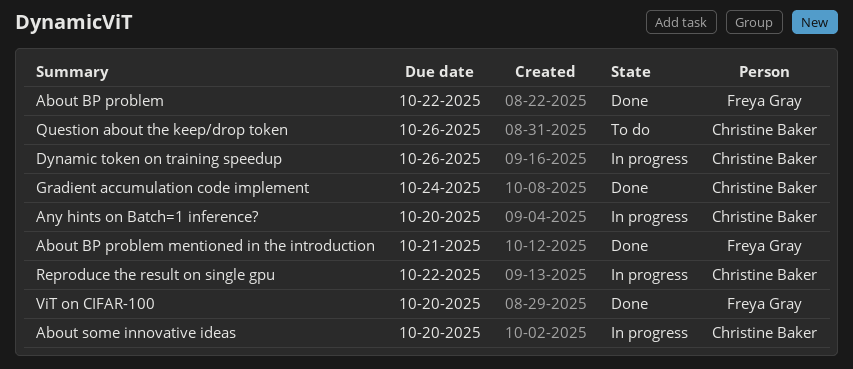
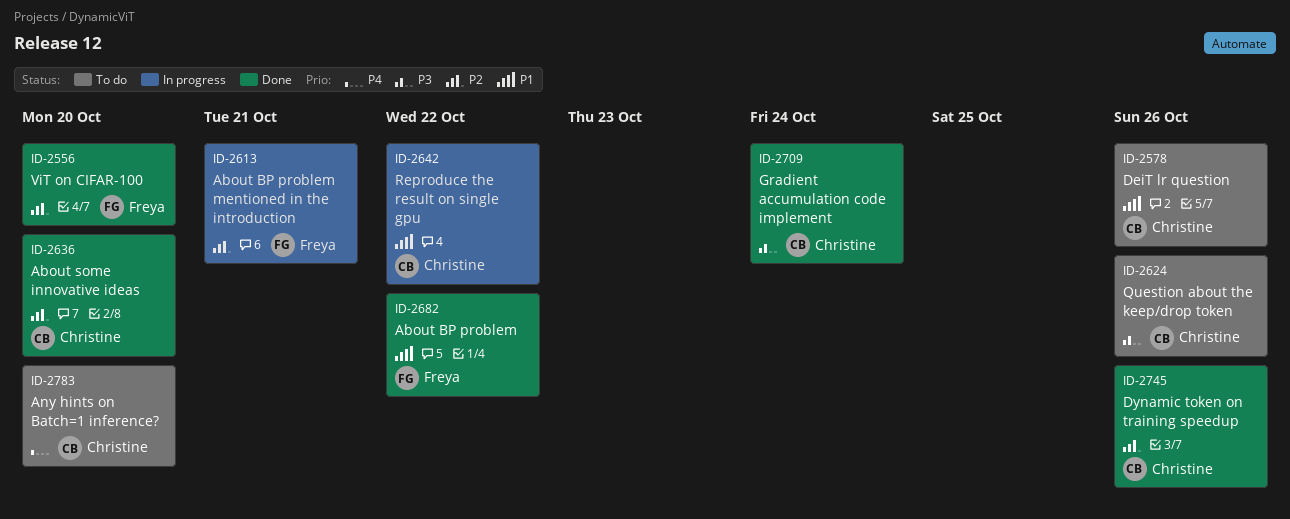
About BP problem mentioned in the introduction, status: Done -> In progress
About some innovative ideas, status: In progress -> Done
Any hints on Batch=1 inference?, status: In progress -> To do
DeiT lr question: none -> present
Dynamic token on training speedup, status: In progress -> Done

